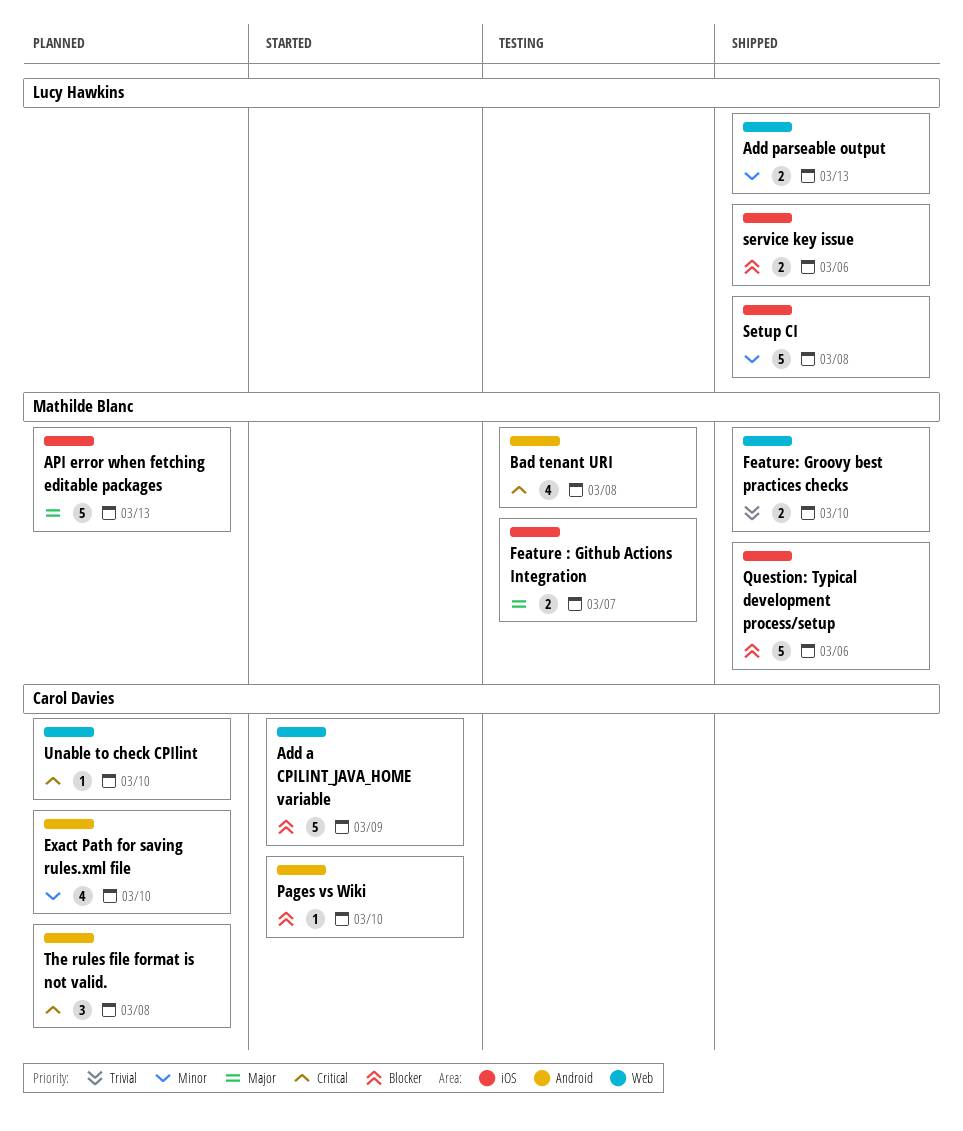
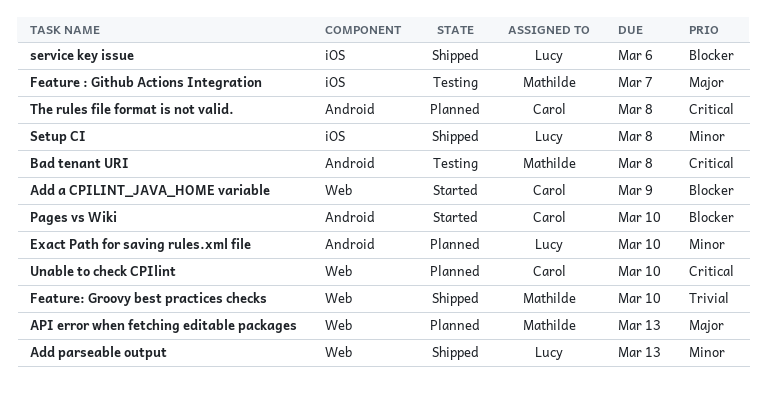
API error when fetching editable packages, label: iOS -> Web
Exact Path for saving rules.xml file, owner: Carol Davies -> Lucy Hawkins
Question: Typical development process/setup: present -> none

